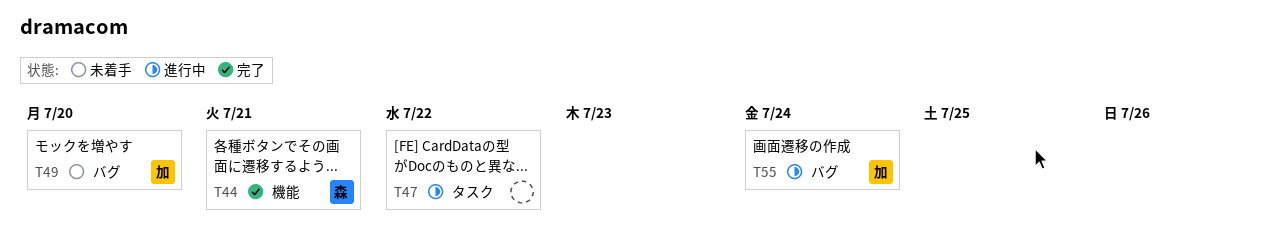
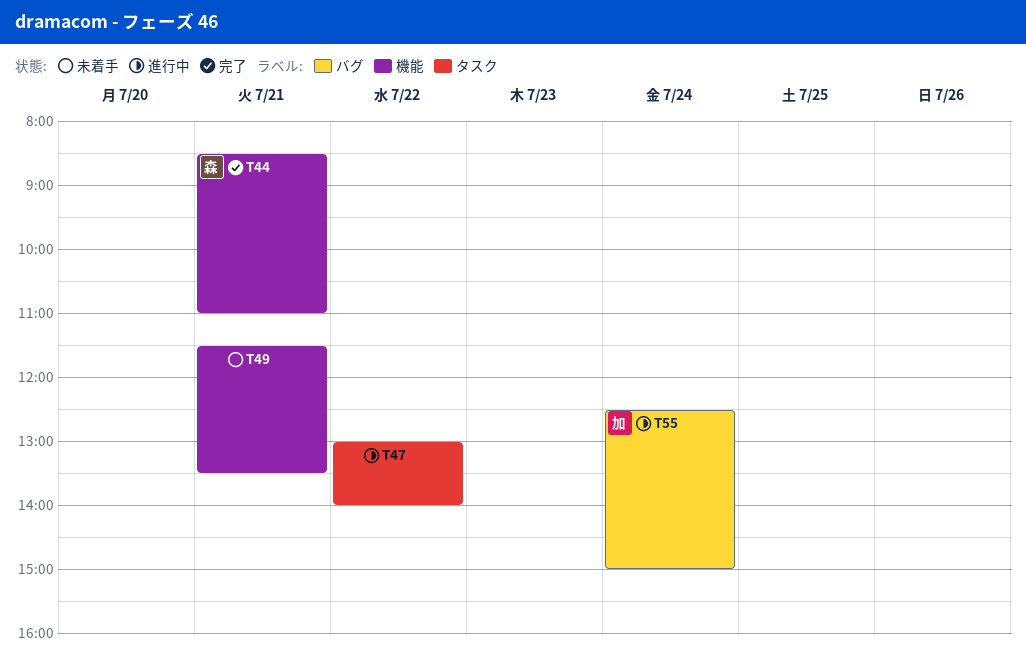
T49, owner: 加 -> none
T49, label: バグ -> 機能
T49, day: Jul 20 -> Jul 21

